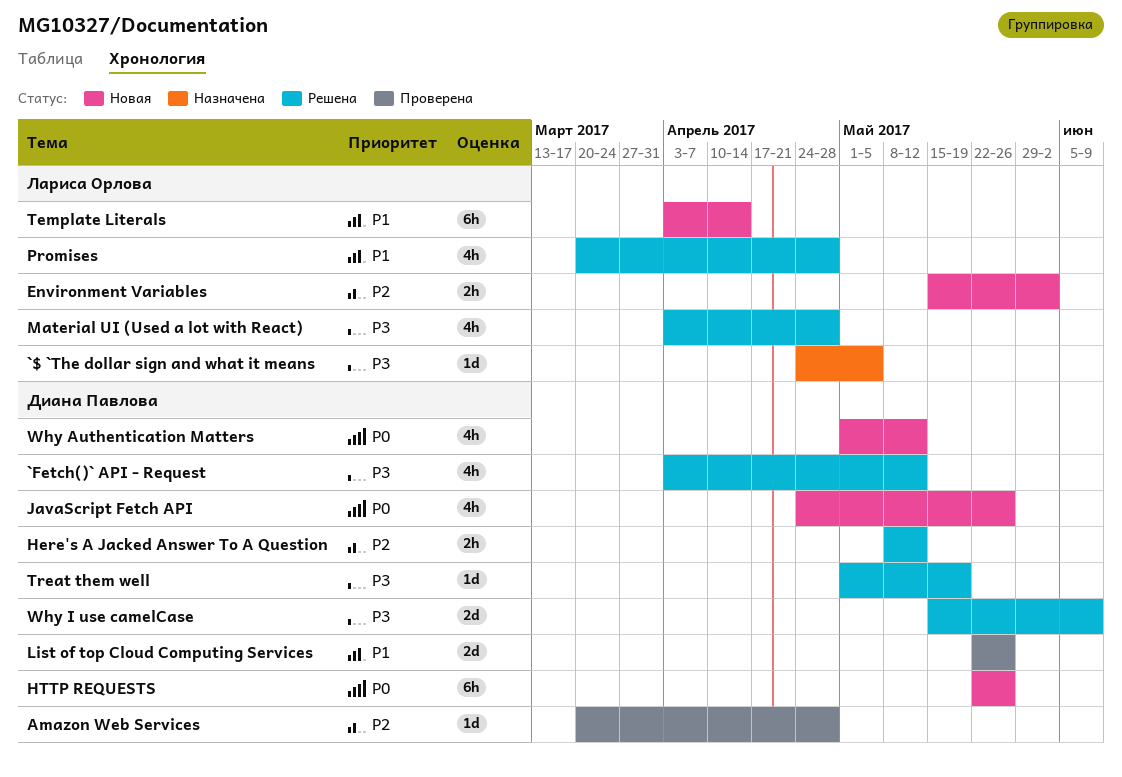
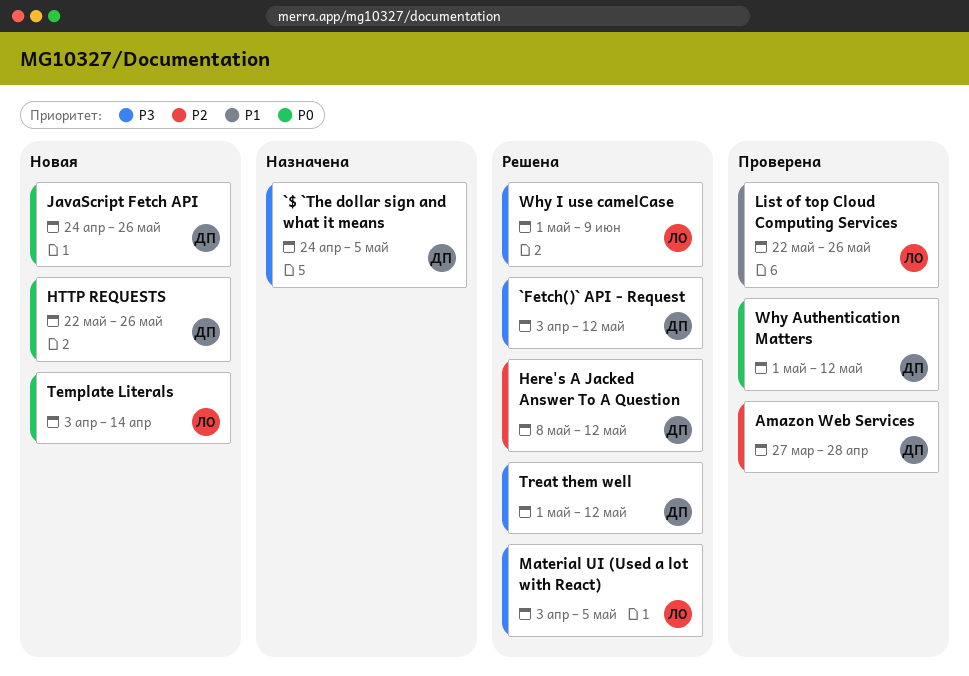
`$ `The dollar sign and what it means, owner: Лариса Орлова -> Диана Павлова
Amazon Web Services, start: Mar 20 -> Mar 27
Environment Variables: present -> none
List of top Cloud Computing Services, owner: Диана Павлова -> Лариса Орлова
Material UI (Used a lot with React), due: Apr 28 -> May 5
Promises: present -> none
Template Literals, priority: P1 -> P0
Treat them well, due: May 19 -> May 12
Why Authentication Matters, status: Новая -> Проверена
Why I use camelCase, owner: Диана Павлова -> Лариса Орлова
Why I use camelCase, start: May 15 -> May 1

